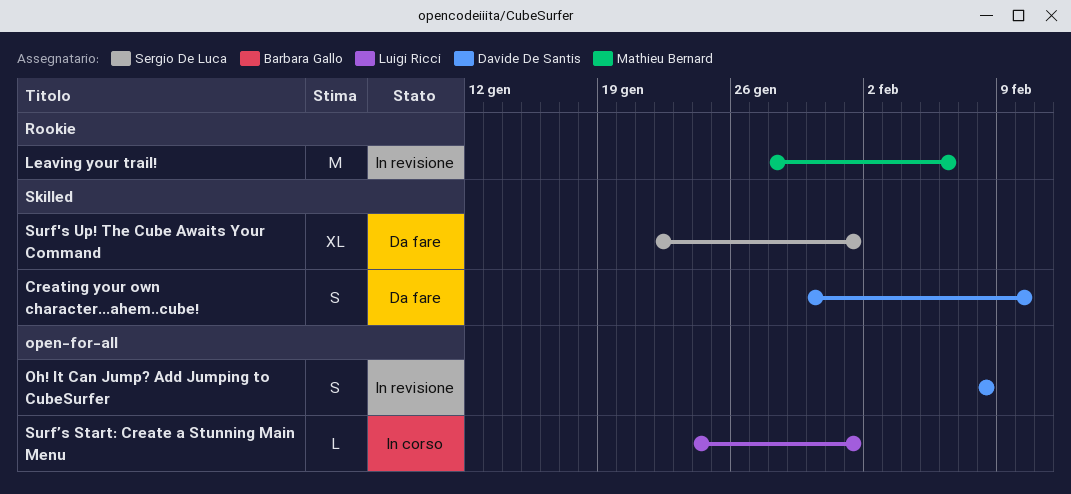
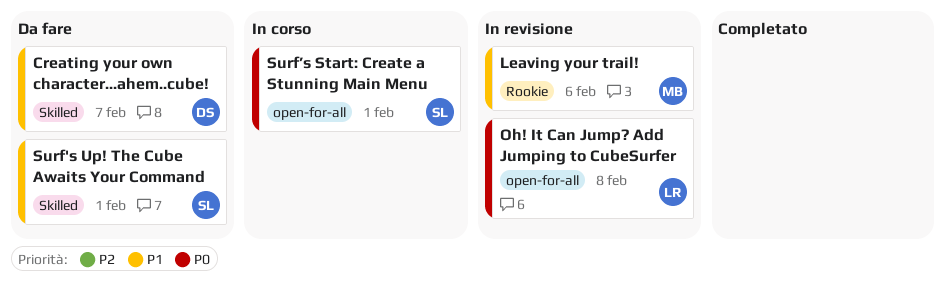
Creating your own character...ahem..cube!, due: Feb 10 -> Feb 7
Oh! It Can Jump? Add Jumping to CubeSurfer, owner: Davide De Santis -> Luigi Ricci
Surf’s Start: Create a Stunning Main Menu, owner: Luigi Ricci -> Sergio De Luca

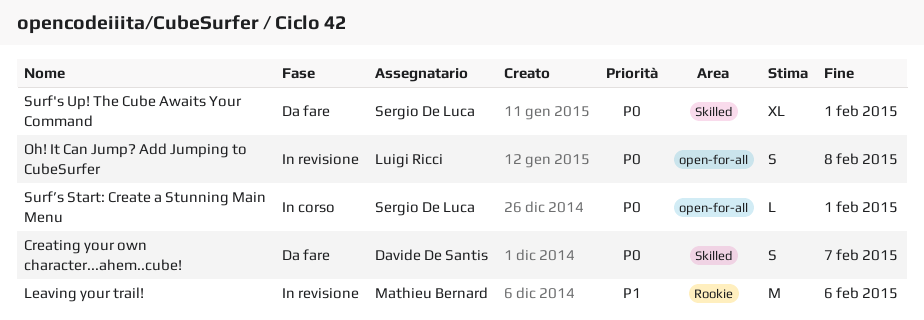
Creating your own character...ahem..cube!, priority: P1 -> P0
Surf's Up! The Cube Awaits Your Command, priority: P1 -> P0

